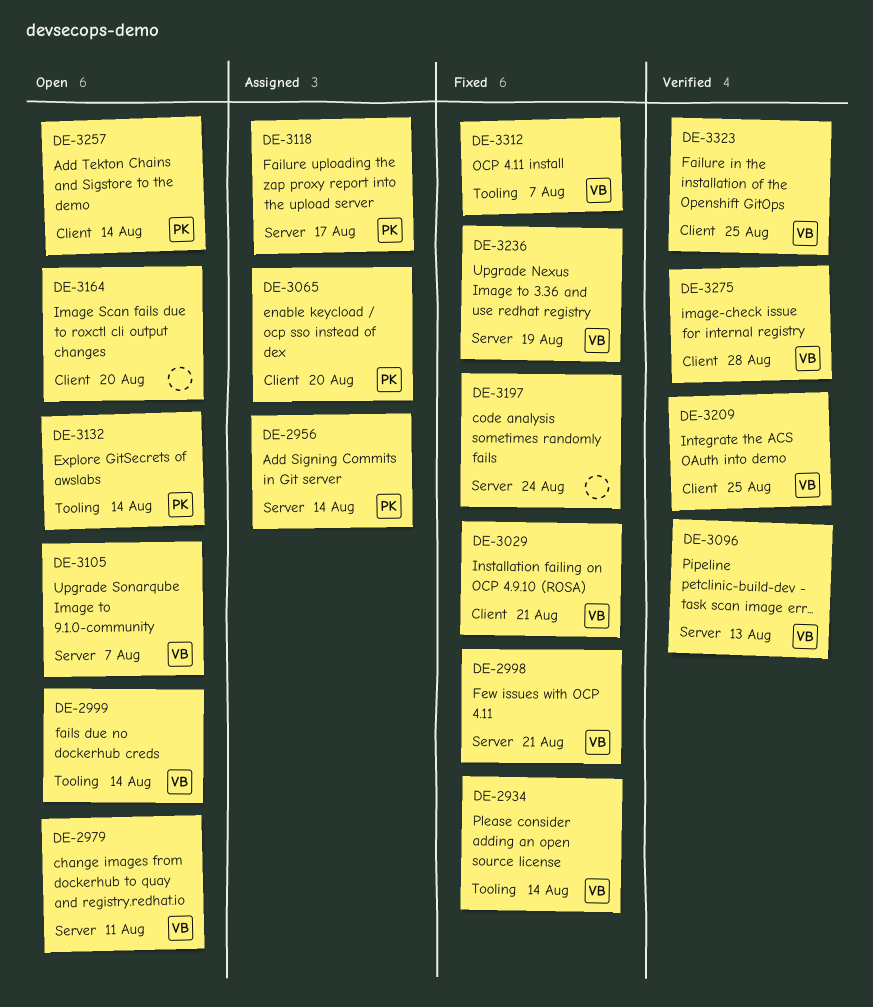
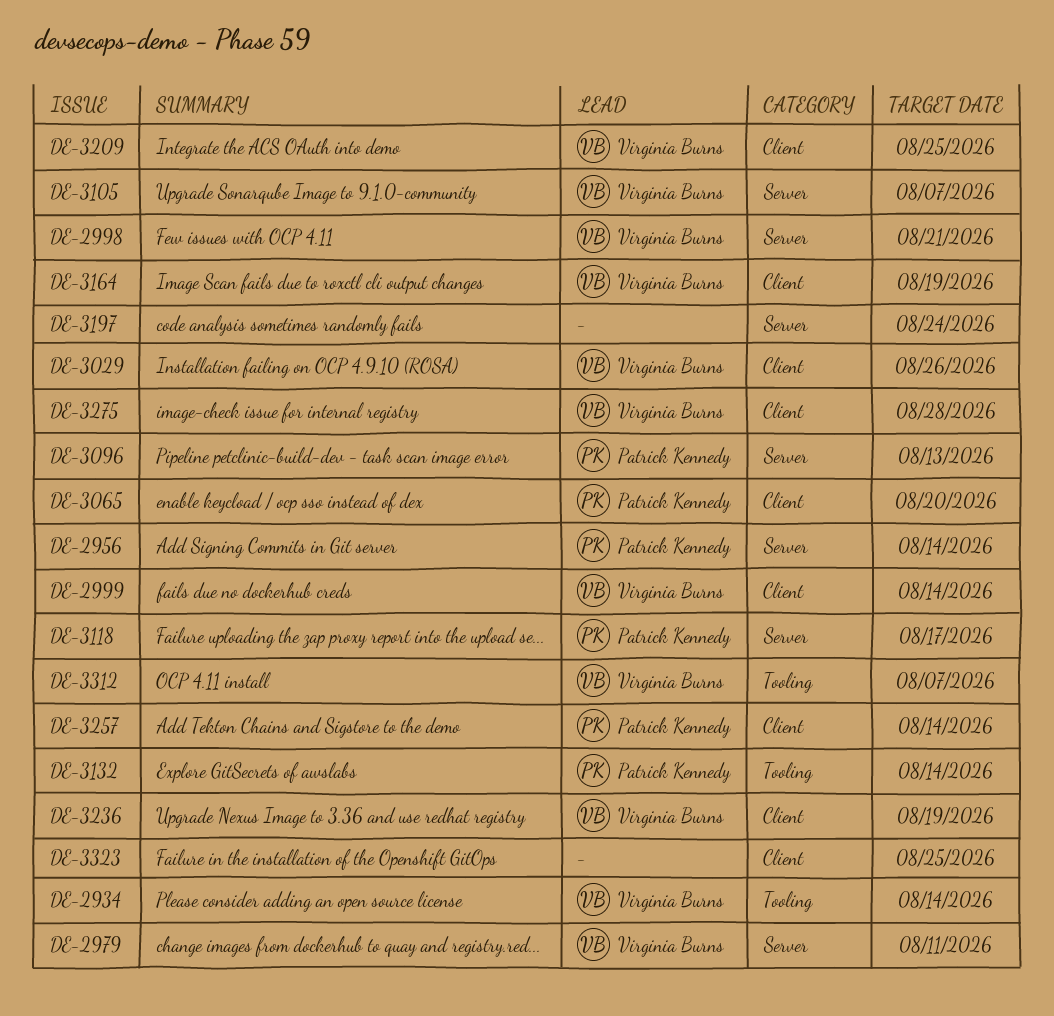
DE-2999, label: Tooling -> Client
DE-3029, due: Aug 21 -> Aug 26
DE-3096, owner: Virginia Burns -> Patrick Kennedy
DE-3164, owner: none -> Virginia Burns
DE-3164, due: Aug 20 -> Aug 19
DE-3236, label: Server -> Client
DE-3323, owner: Virginia Burns -> none

